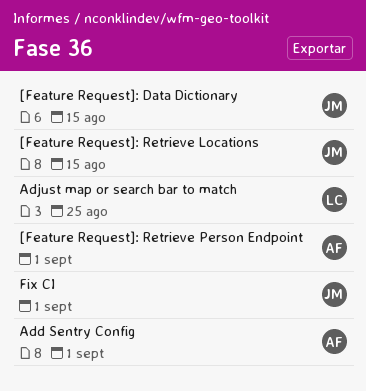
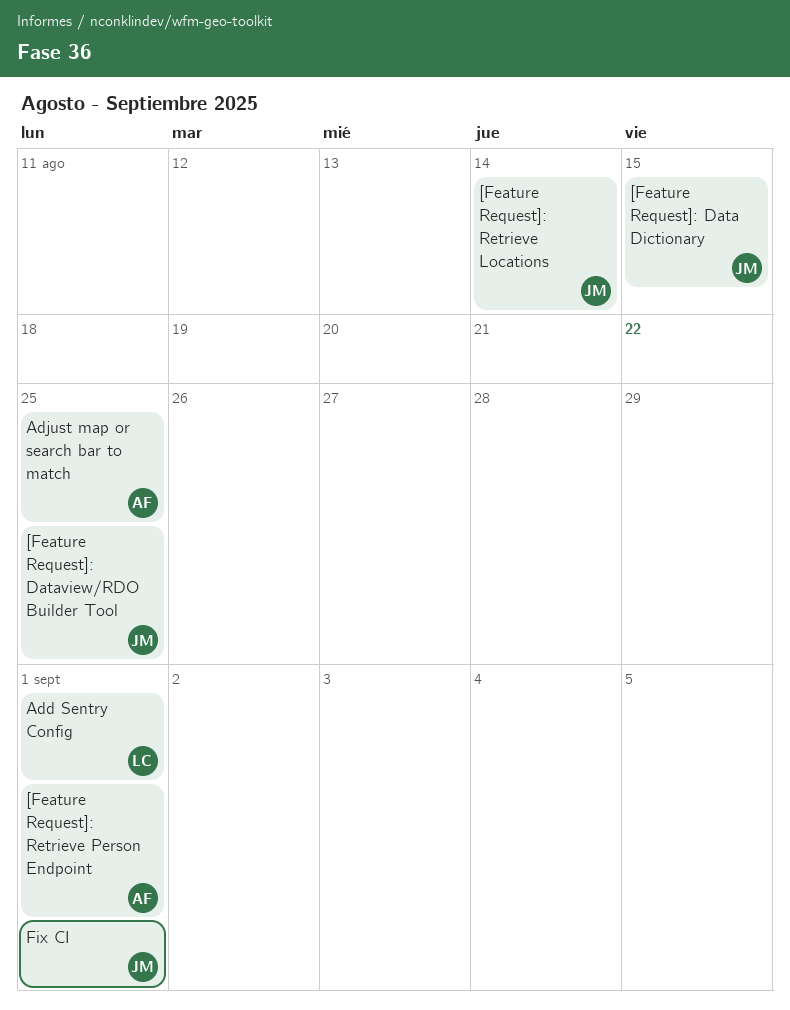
[Feature Request]: Dataview/RDO Builder Tool: none -> present
[Feature Request]: Retrieve Locations, due: Aug 15 -> Aug 14
Add Sentry Config, owner: AF -> LC
Adjust map or search bar to match, owner: LC -> AF

